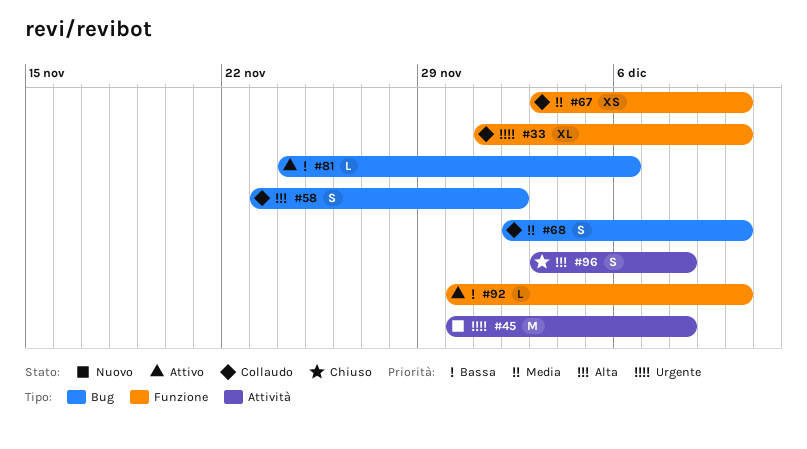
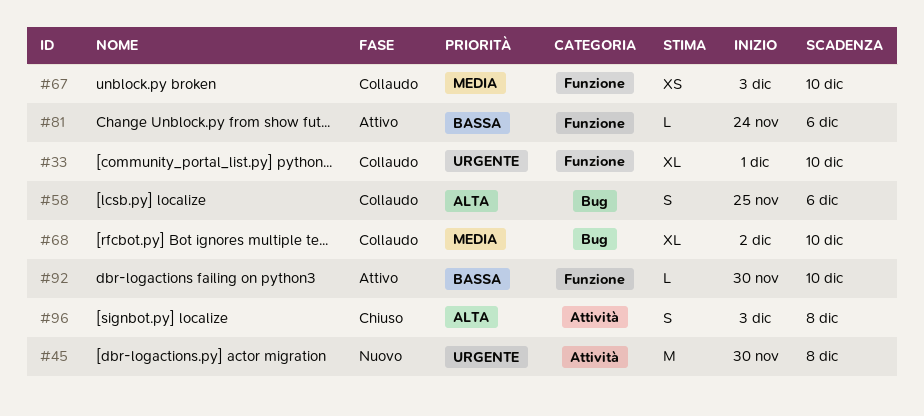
#58, start: Nov 23 -> Nov 25
#58, due: Dec 2 -> Dec 6
#68, estimate: S -> XL
#81, label: Bug -> Funzione

